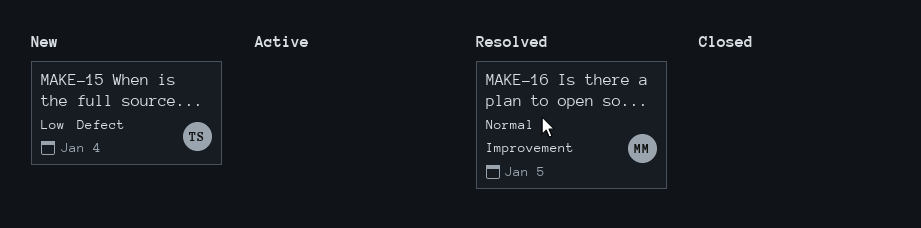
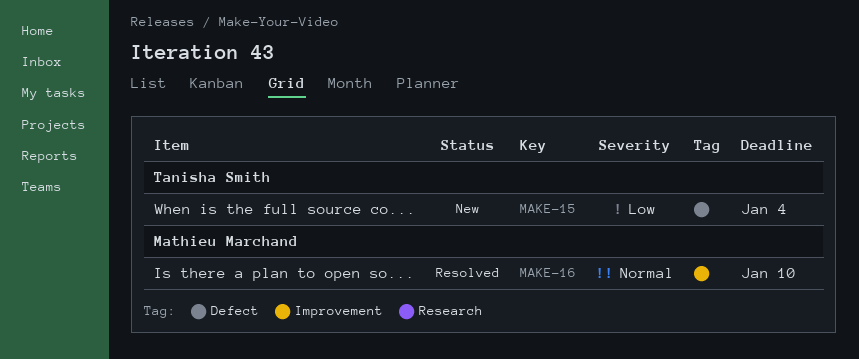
MAKE-16, due: Jan 5 -> Jan 10

